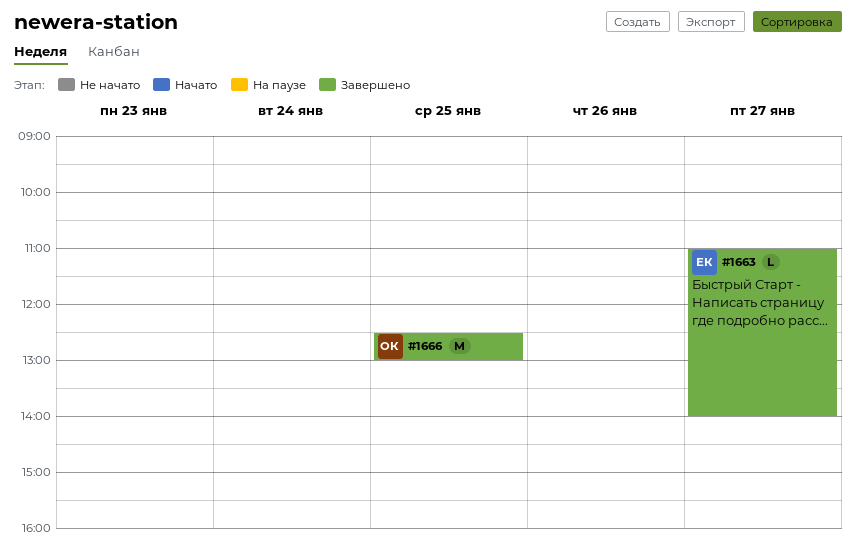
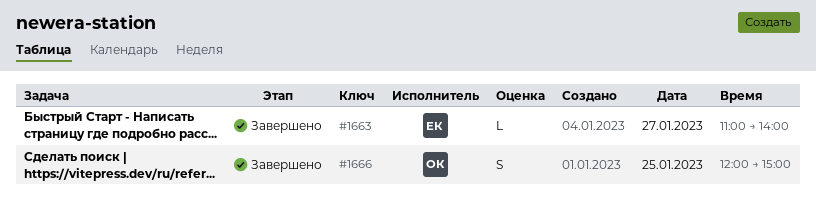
#1666, estimate: M -> S
#1666, begins: 12:30 -> 12:00
#1666, ends: 13:00 -> 15:00

